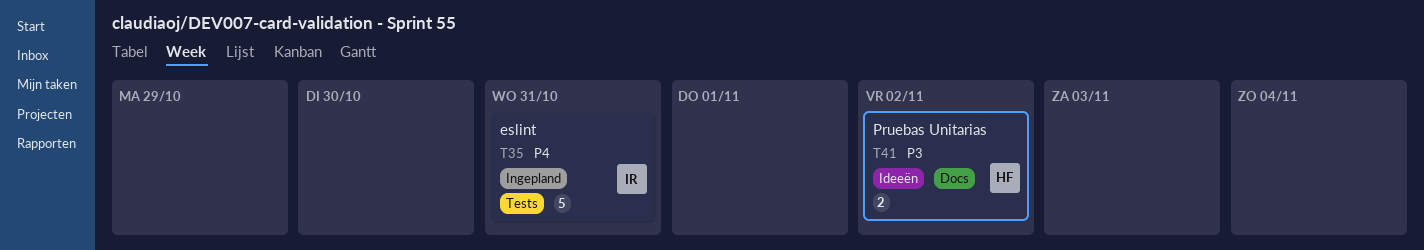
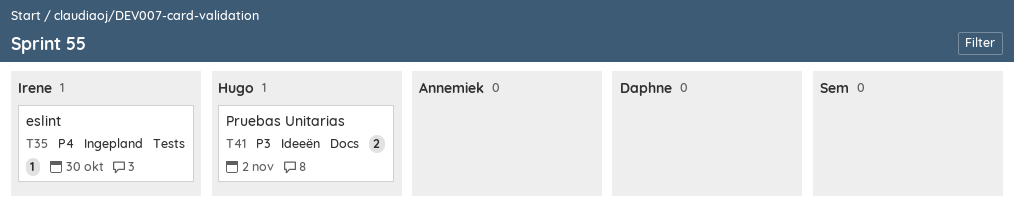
T35, estimate: 5 -> 1
T35, due: Oct 31 -> Oct 30

